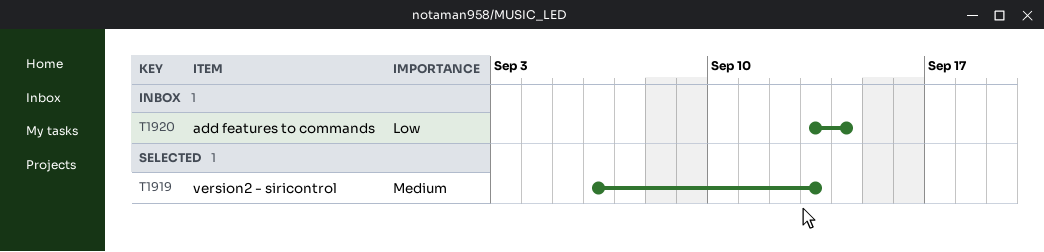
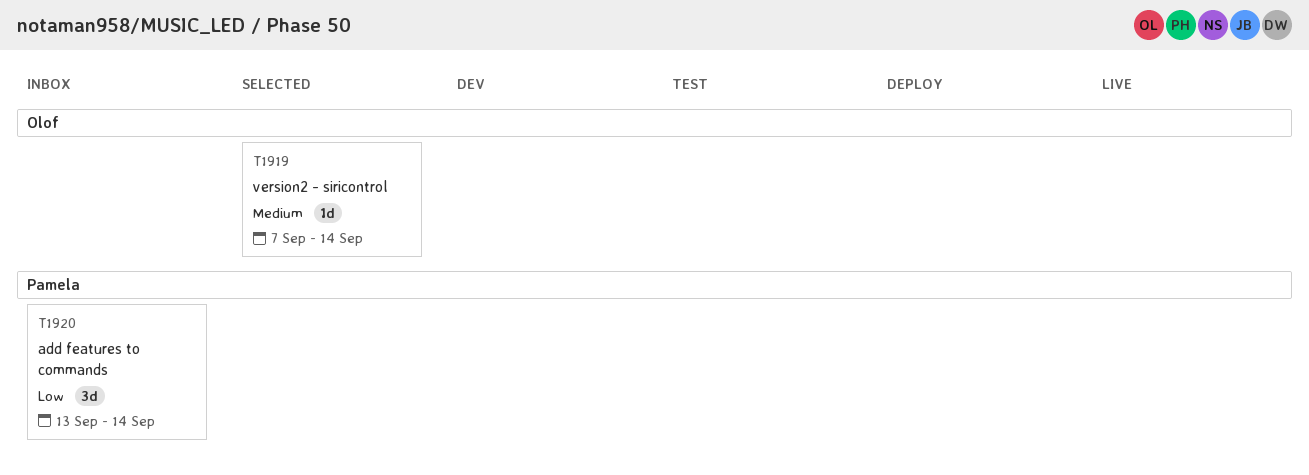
T1919, start: Sep 6 -> Sep 7
T1919, due: Sep 13 -> Sep 14

